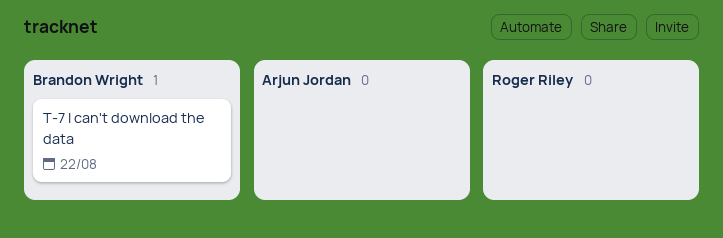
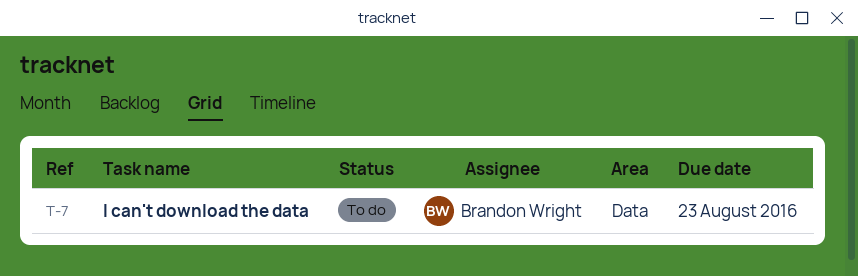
T-7, due: Aug 22 -> Aug 23

